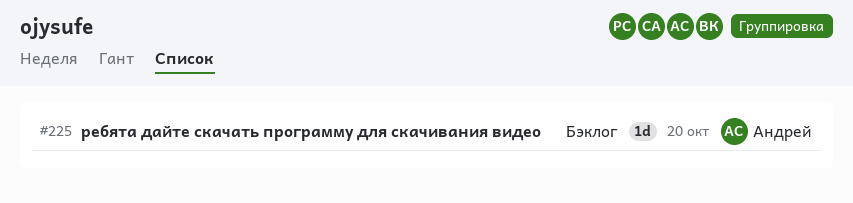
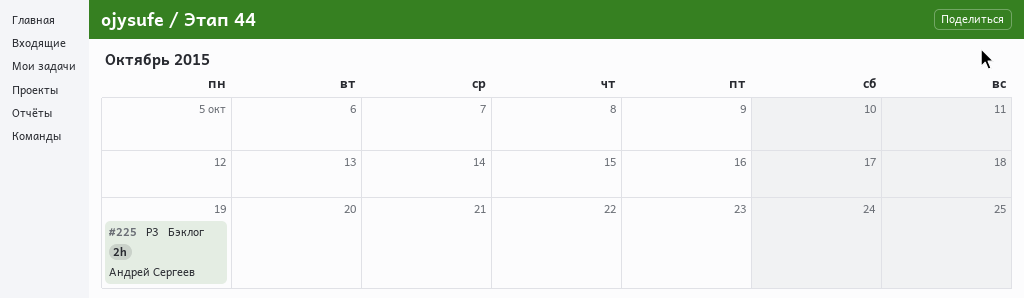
#225, estimate: 1d -> 2h
#225, due: Oct 20 -> Oct 19

